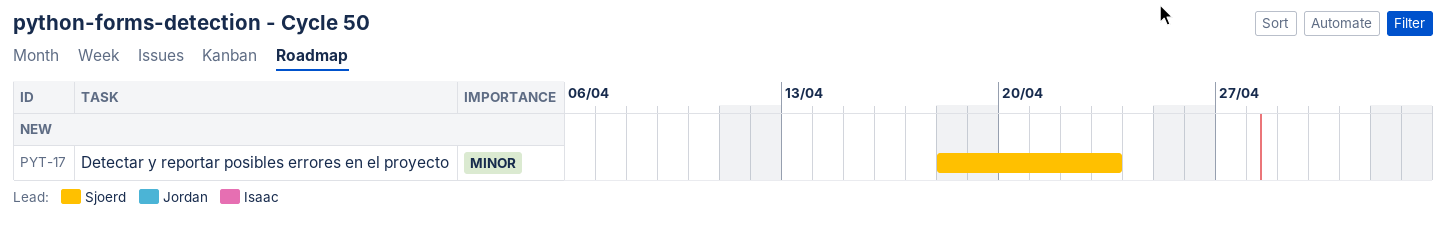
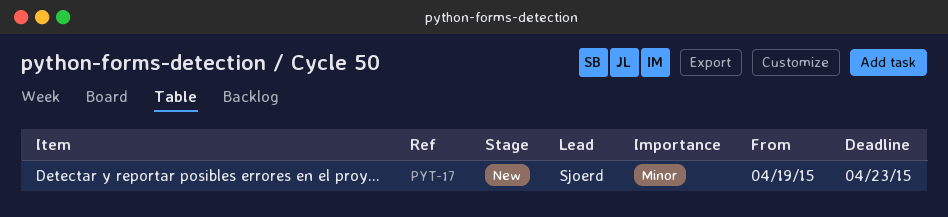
PYT-17, start: Apr 18 -> Apr 19

